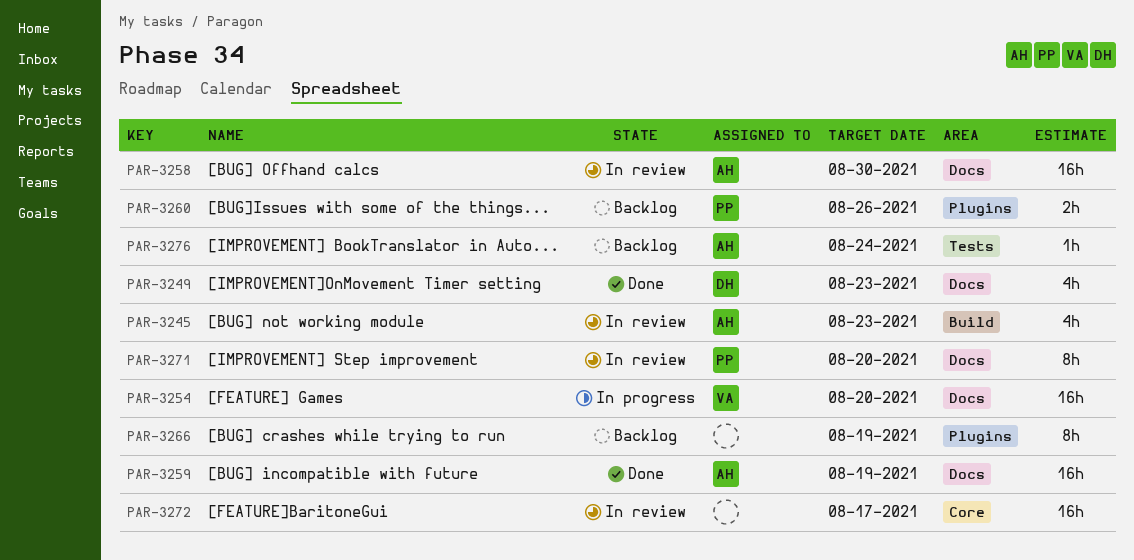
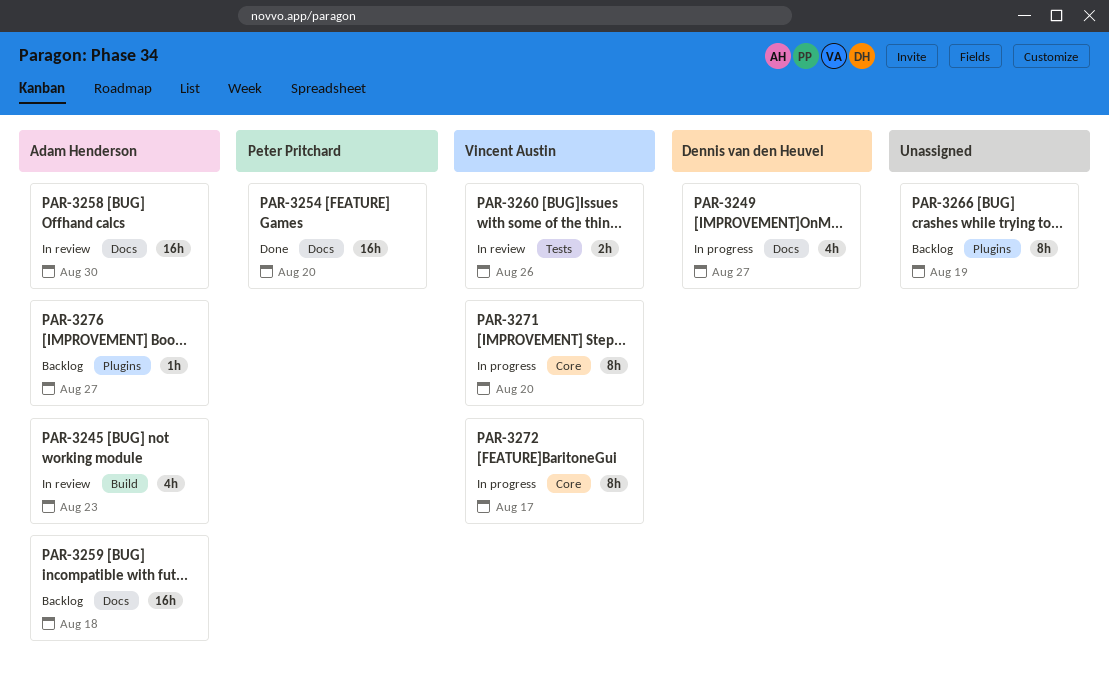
PAR-3249, status: Done -> In progress
PAR-3249, due: Aug 23 -> Aug 27
PAR-3254, status: In progress -> Done
PAR-3254, owner: Vincent Austin -> Peter Pritchard
PAR-3259, status: Done -> Backlog
PAR-3259, due: Aug 19 -> Aug 18
PAR-3260, status: Backlog -> In review
PAR-3260, owner: Peter Pritchard -> Vincent Austin
PAR-3260, label: Plugins -> Tests
PAR-3271, status: In review -> In progress
PAR-3271, owner: Peter Pritchard -> Vincent Austin
PAR-3271, label: Docs -> Core
PAR-3272, status: In review -> In progress
PAR-3272, owner: none -> Vincent Austin
PAR-3272, estimate: 16h -> 8h
PAR-3276, label: Tests -> Plugins
PAR-3276, due: Aug 24 -> Aug 27

